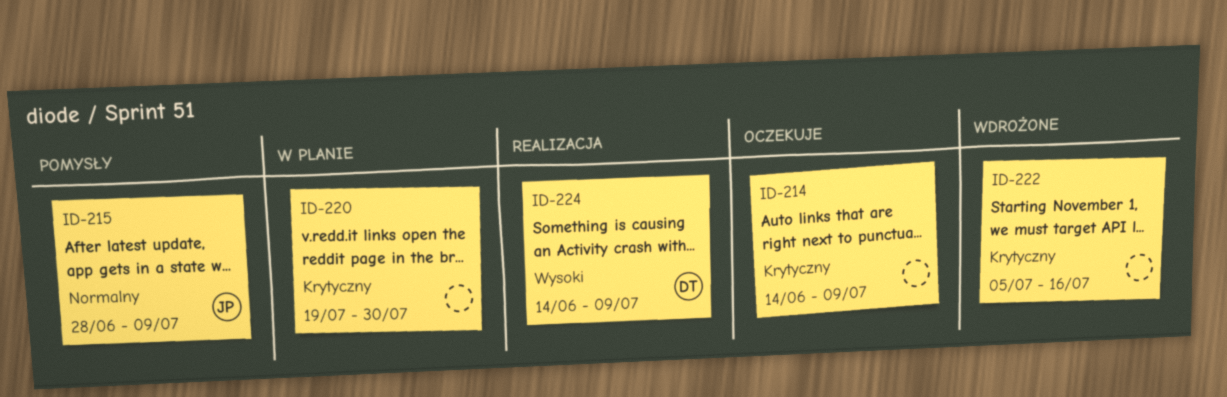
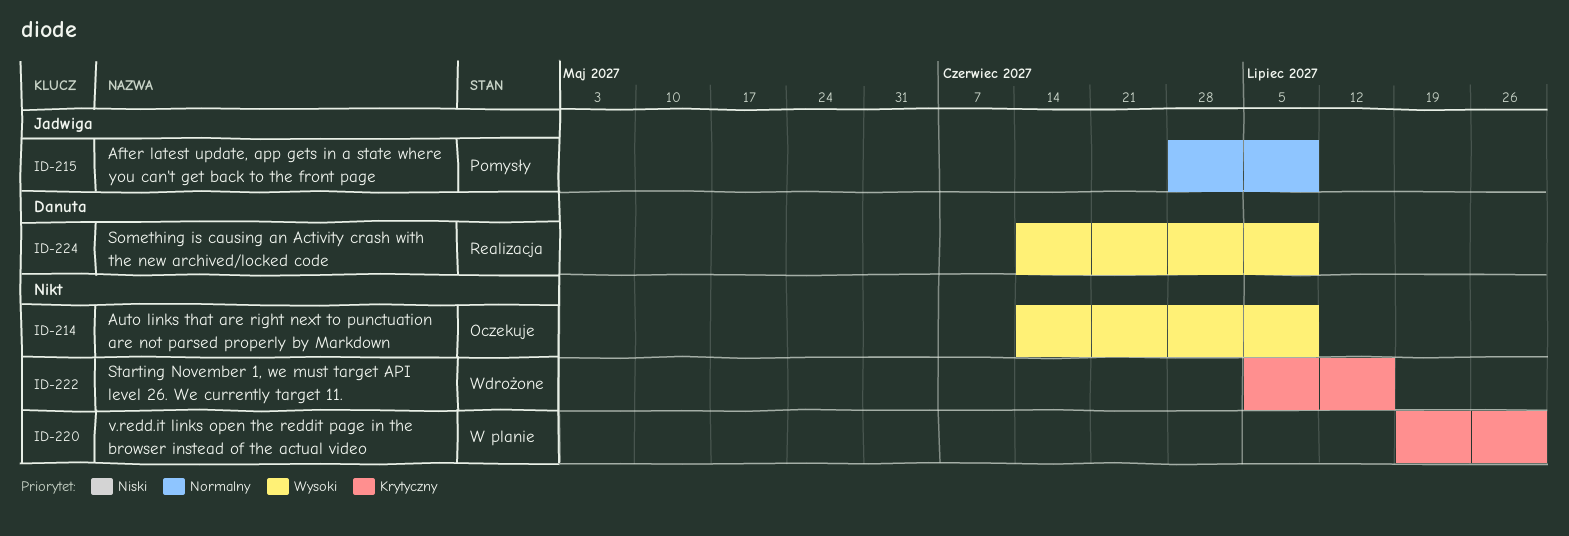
ID-214, priority: Krytyczny -> Wysoki

